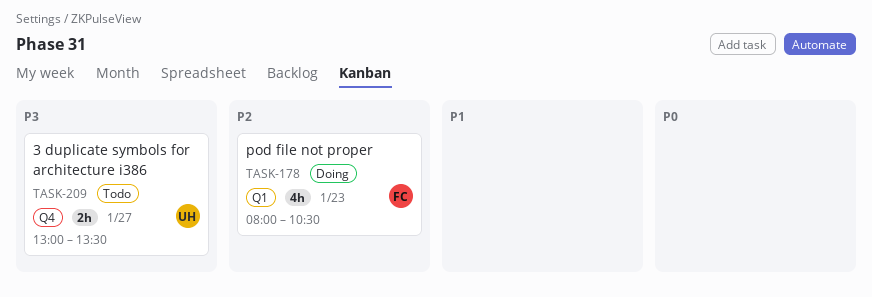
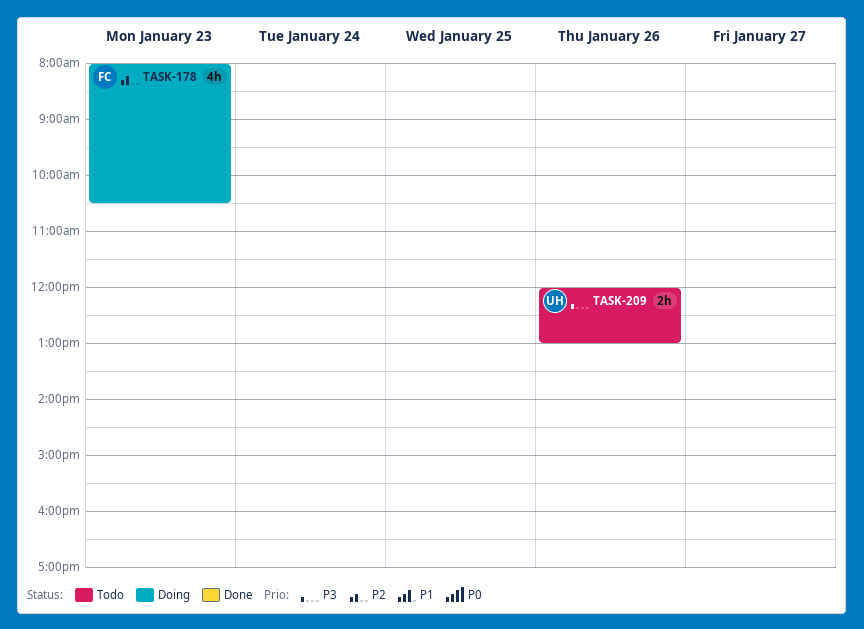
TASK-209, day: Jan 27 -> Jan 26
TASK-209, begins: 13:00 -> 12:00
TASK-209, ends: 13:30 -> 13:00

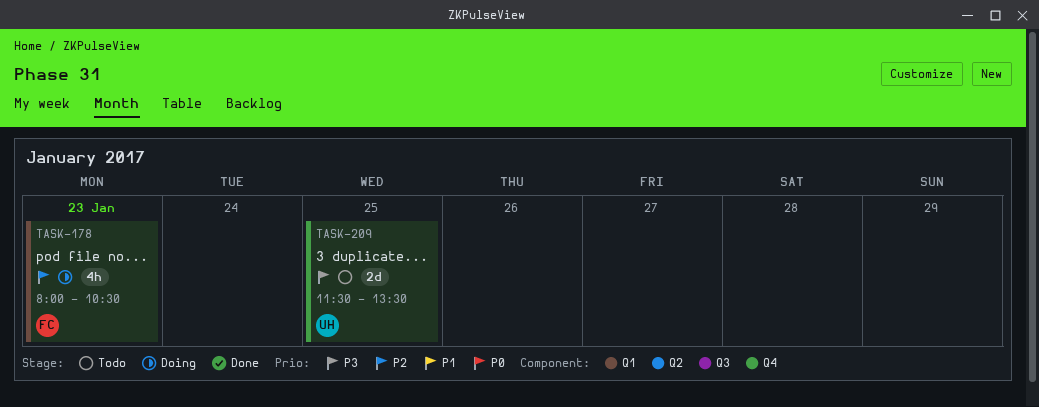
TASK-209, estimate: 2h -> 2d
TASK-209, day: Jan 26 -> Jan 25
TASK-209, begins: 12:00 -> 11:30
TASK-209, ends: 13:00 -> 13:30

